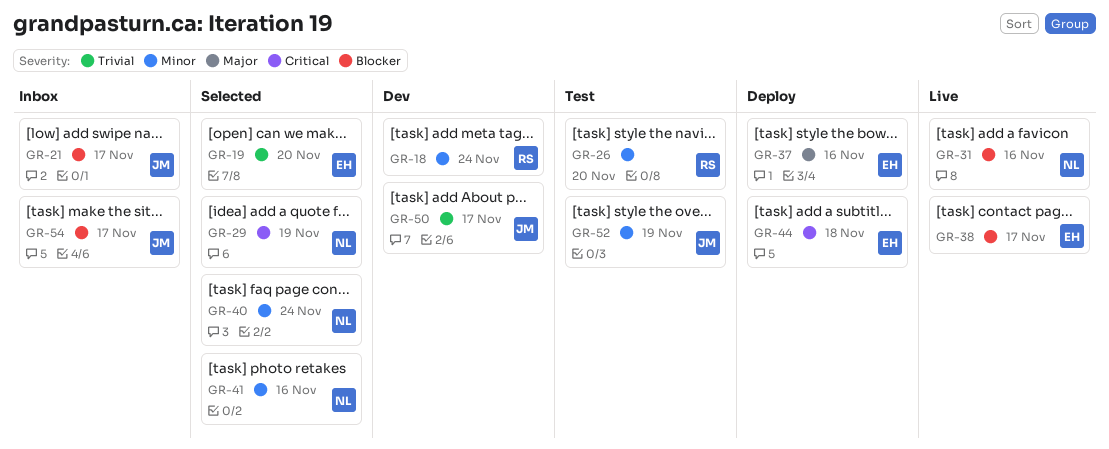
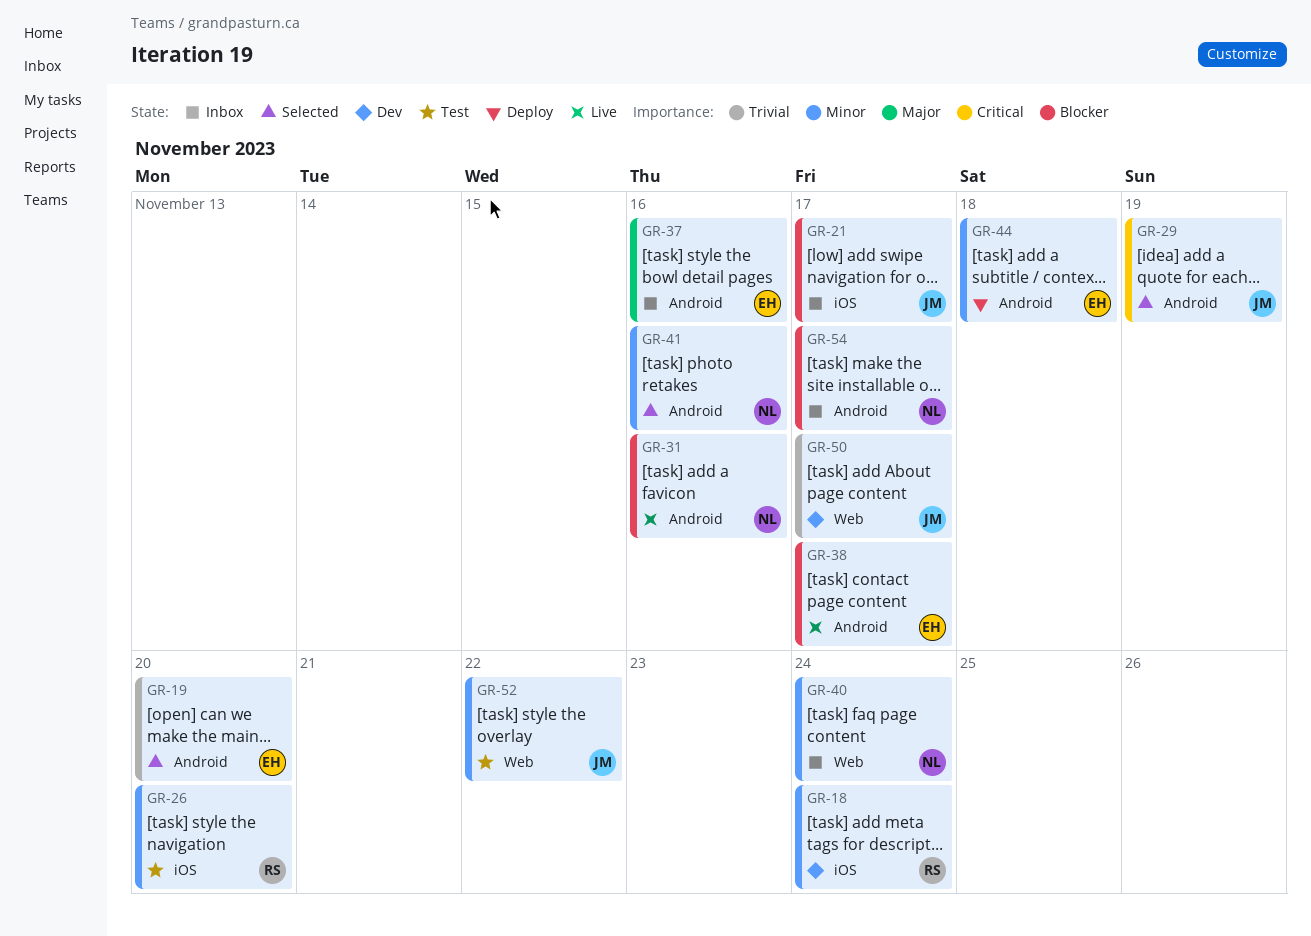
GR-29, owner: NL -> JM
GR-37, status: Deploy -> Inbox
GR-40, status: Selected -> Inbox
GR-44, priority: Critical -> Minor
GR-52, due: Nov 19 -> Nov 22
GR-54, owner: JM -> NL

